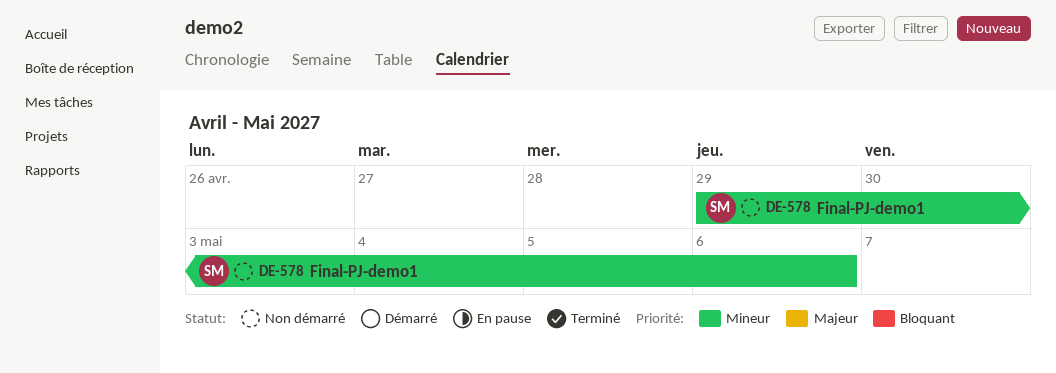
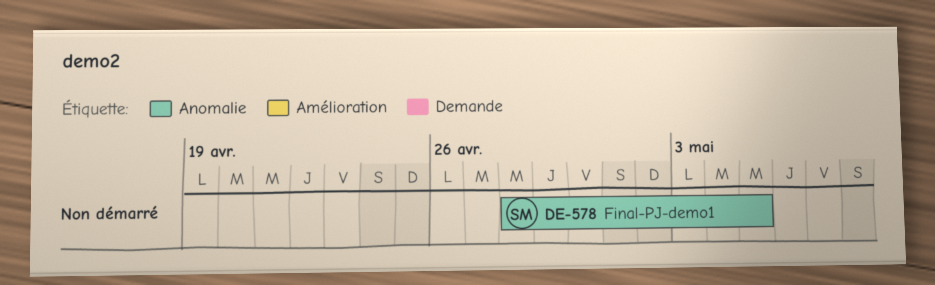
DE-578, start: Apr 29 -> Apr 28
DE-578, due: May 6 -> May 5

